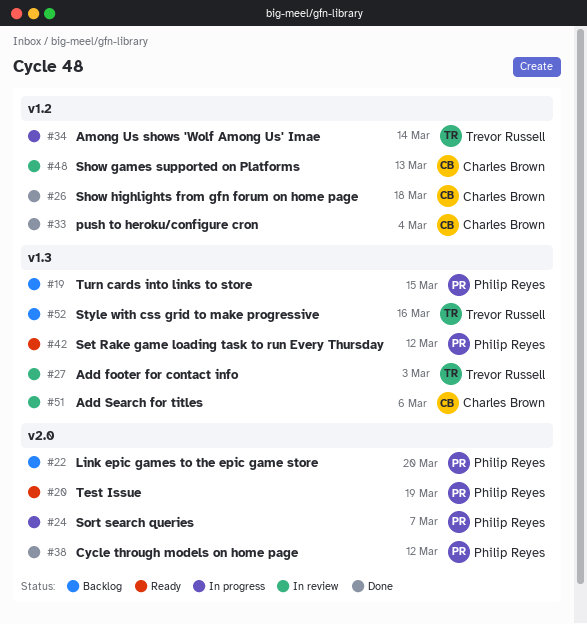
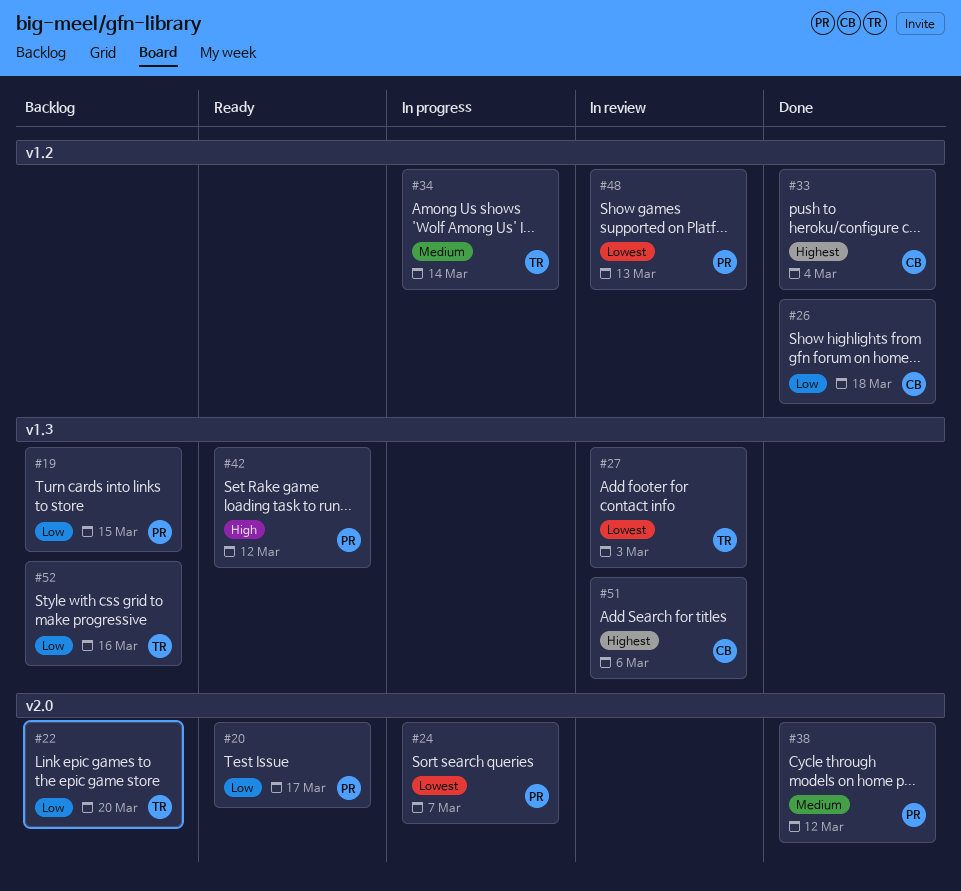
#20, due: Mar 19 -> Mar 17
#22, owner: Philip Reyes -> Trevor Russell
#48, owner: Charles Brown -> Philip Reyes

